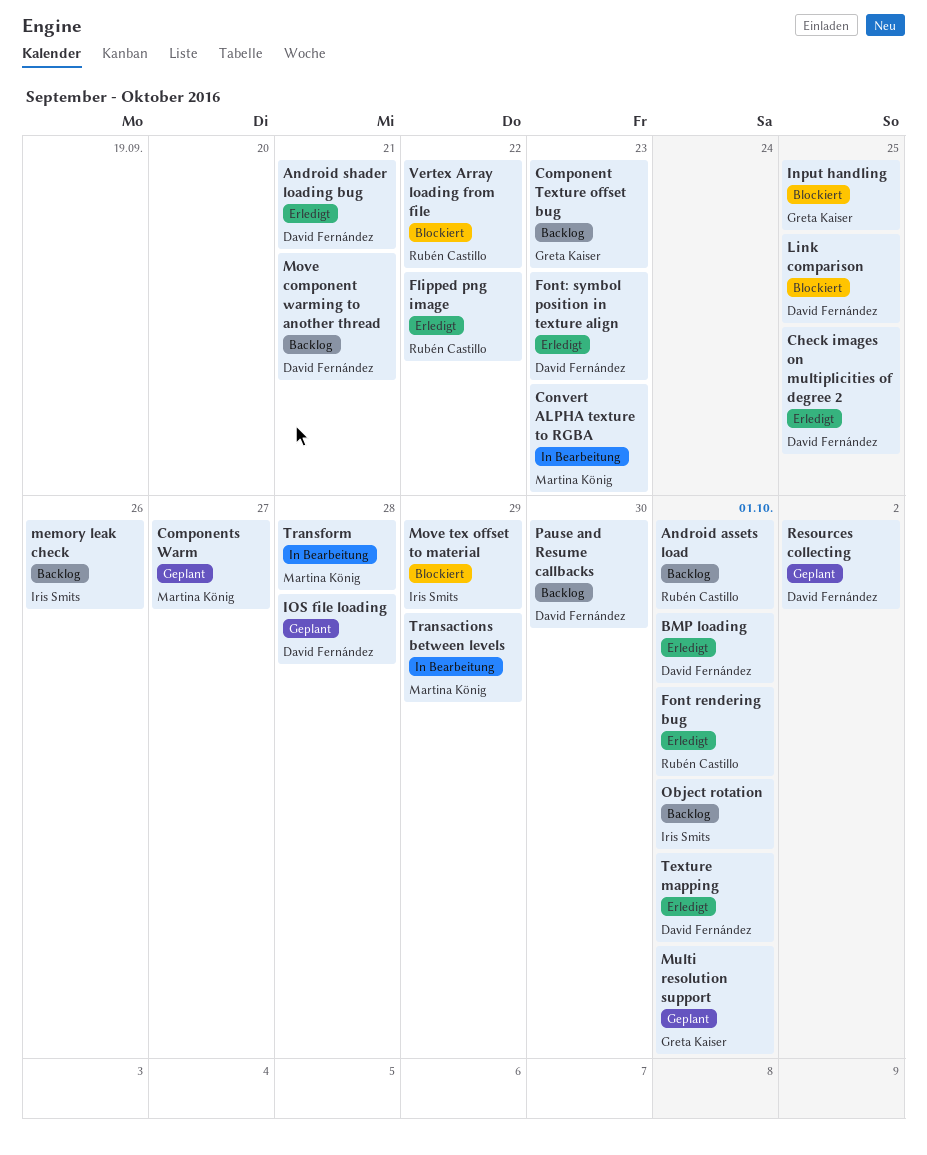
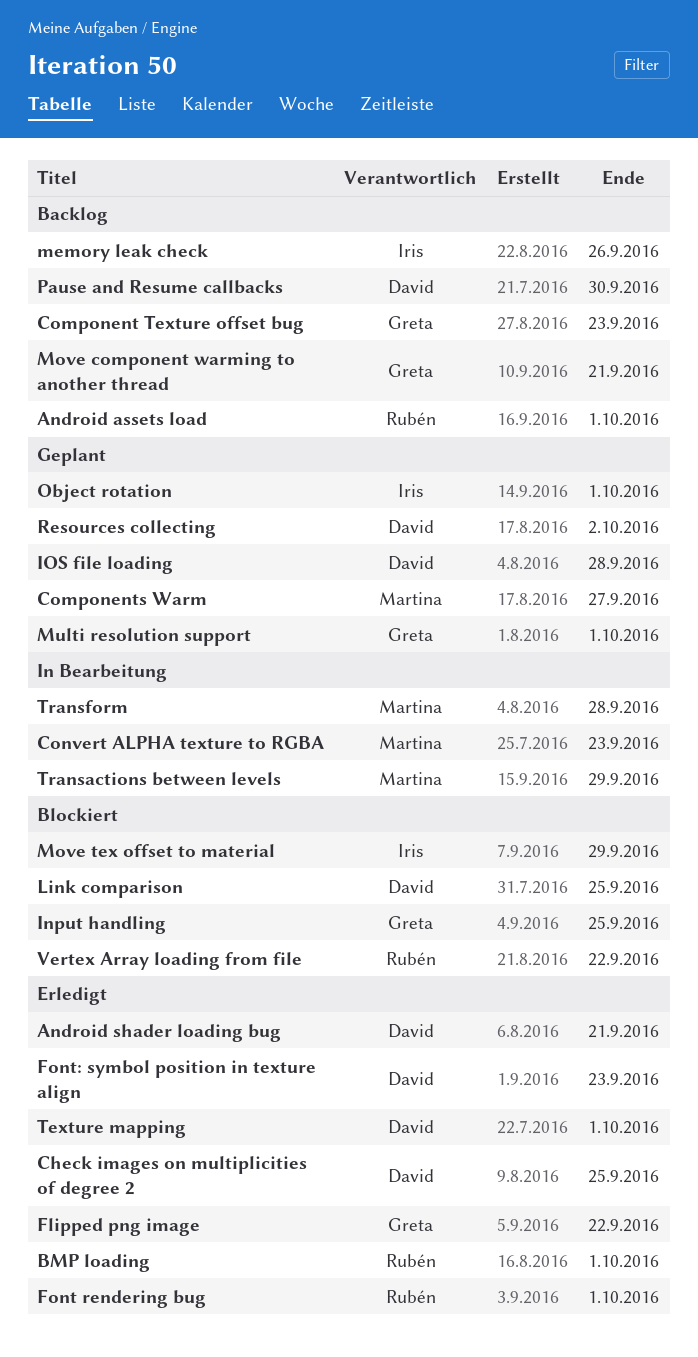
BMP loading, owner: David Fernández -> Rubén Castillo
Flipped png image, owner: Rubén Castillo -> Greta Kaiser
Move component warming to another thread, owner: David Fernández -> Greta Kaiser
Object rotation, status: Backlog -> Geplant

